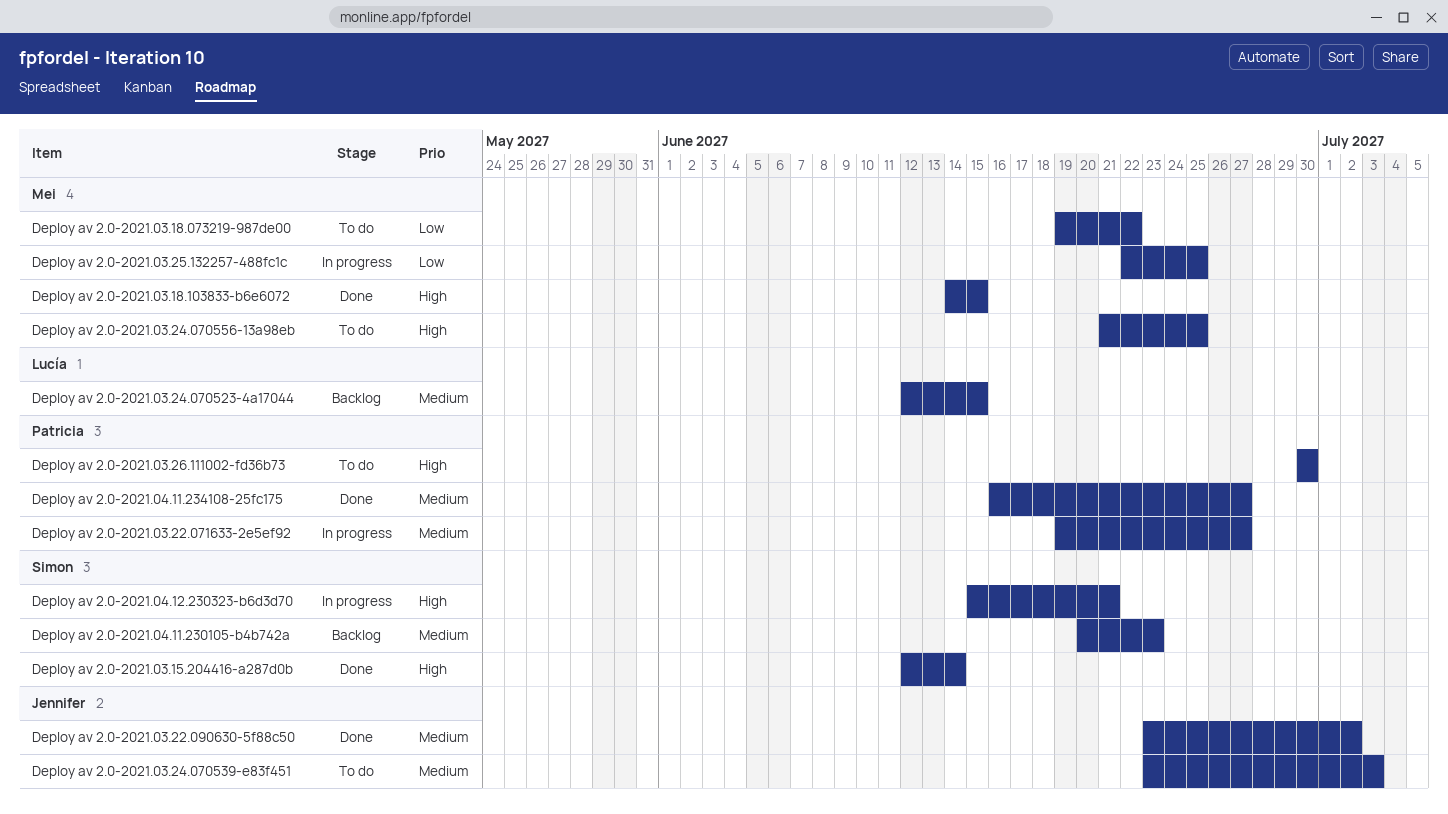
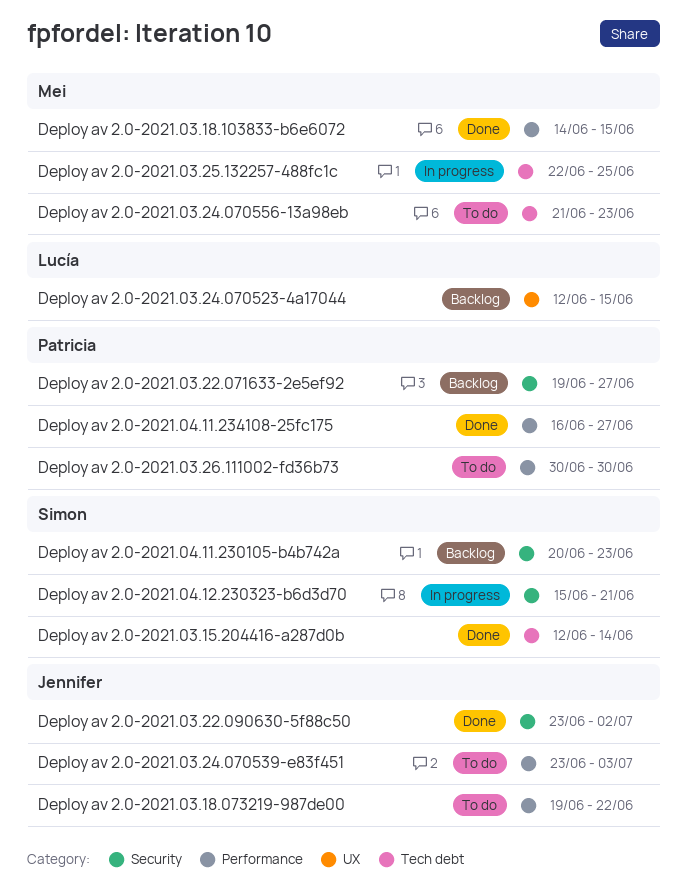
Deploy av 2.0-2021.03.18.073219-987de00, owner: Mei -> Jennifer
Deploy av 2.0-2021.03.22.071633-2e5ef92, status: In progress -> Backlog
Deploy av 2.0-2021.03.24.070556-13a98eb, due: Jun 25 -> Jun 23

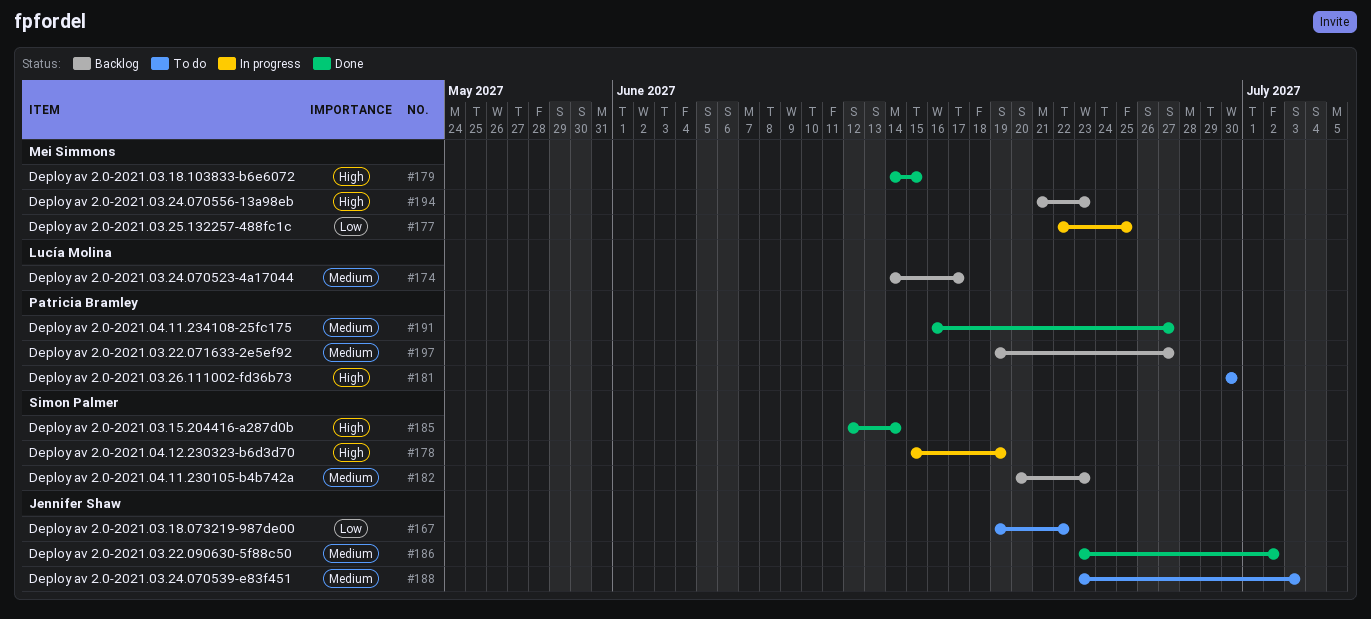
Deploy av 2.0-2021.03.24.070523-4a17044, start: Jun 12 -> Jun 14
Deploy av 2.0-2021.03.24.070523-4a17044, due: Jun 15 -> Jun 17
Deploy av 2.0-2021.03.24.070556-13a98eb, status: To do -> Backlog
Deploy av 2.0-2021.04.12.230323-b6d3d70, due: Jun 21 -> Jun 19

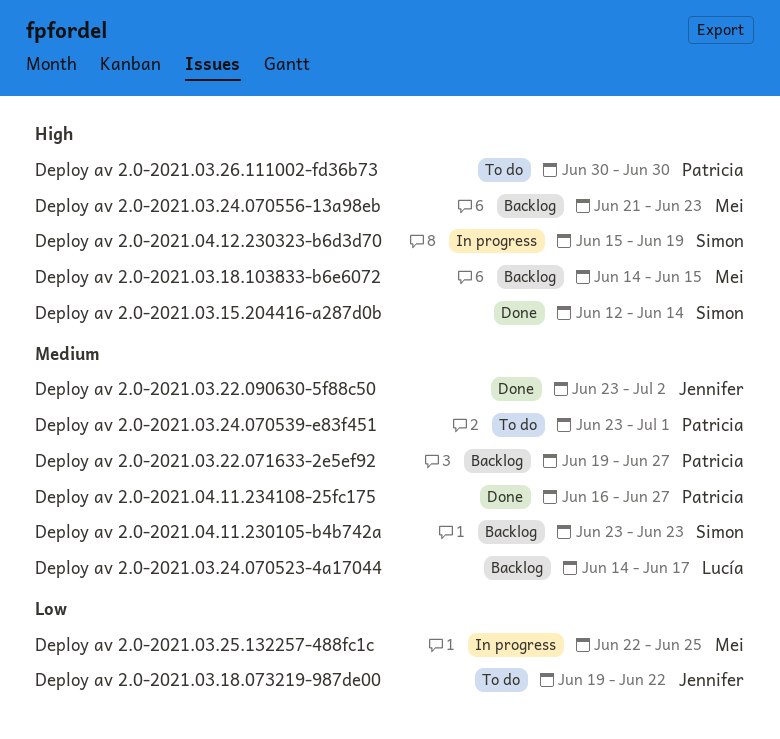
Deploy av 2.0-2021.03.18.103833-b6e6072, status: Done -> Backlog
Deploy av 2.0-2021.03.24.070539-e83f451, owner: Jennifer Shaw -> Patricia Bramley
Deploy av 2.0-2021.03.24.070539-e83f451, due: Jul 3 -> Jul 1
Deploy av 2.0-2021.04.11.230105-b4b742a, start: Jun 20 -> Jun 23

